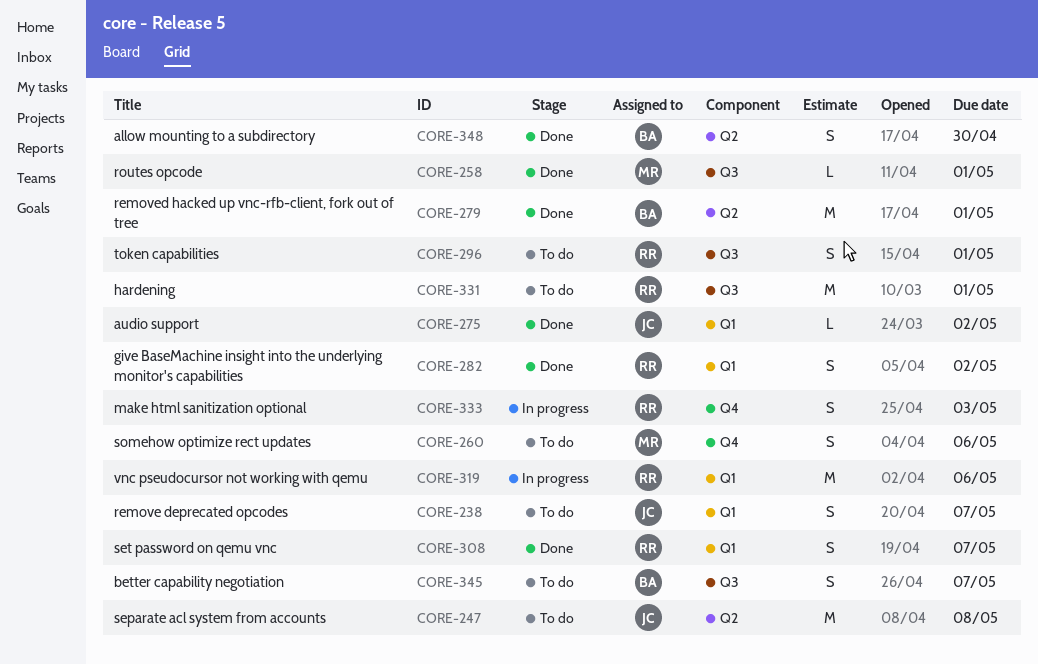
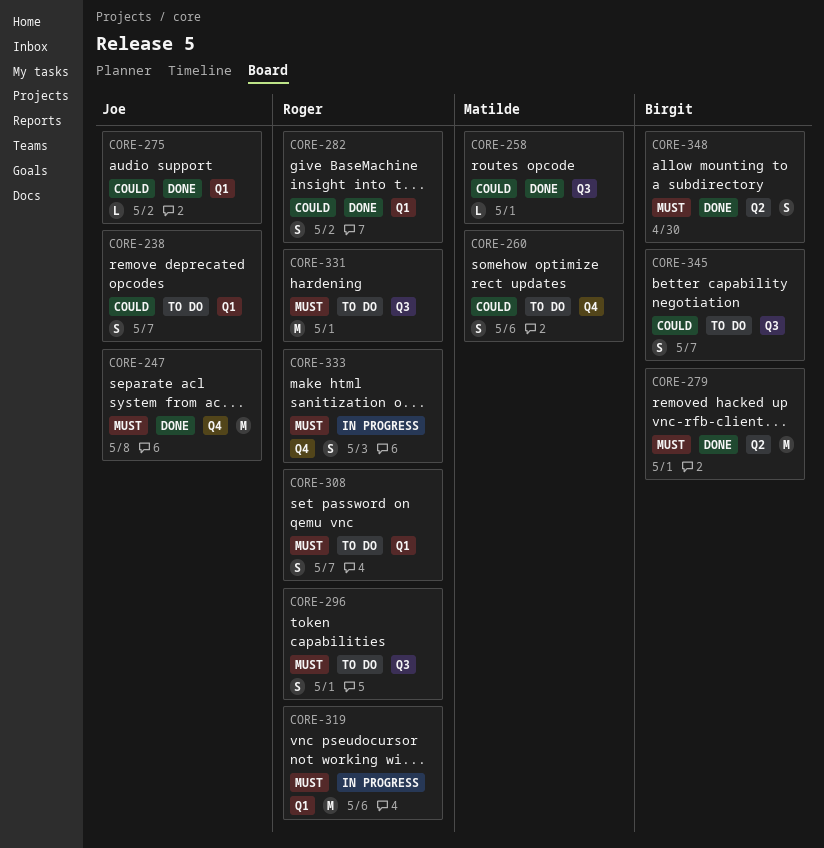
CORE-247, status: To do -> Done
CORE-247, label: Q2 -> Q4
CORE-308, status: Done -> To do

